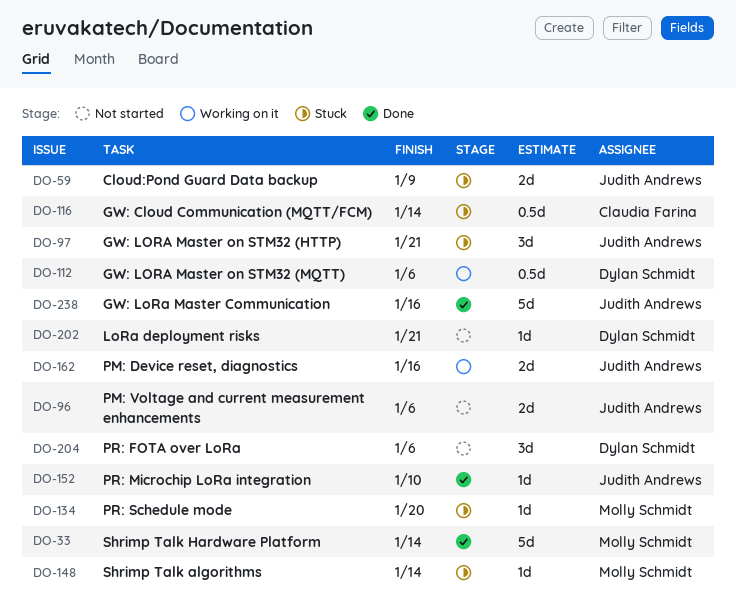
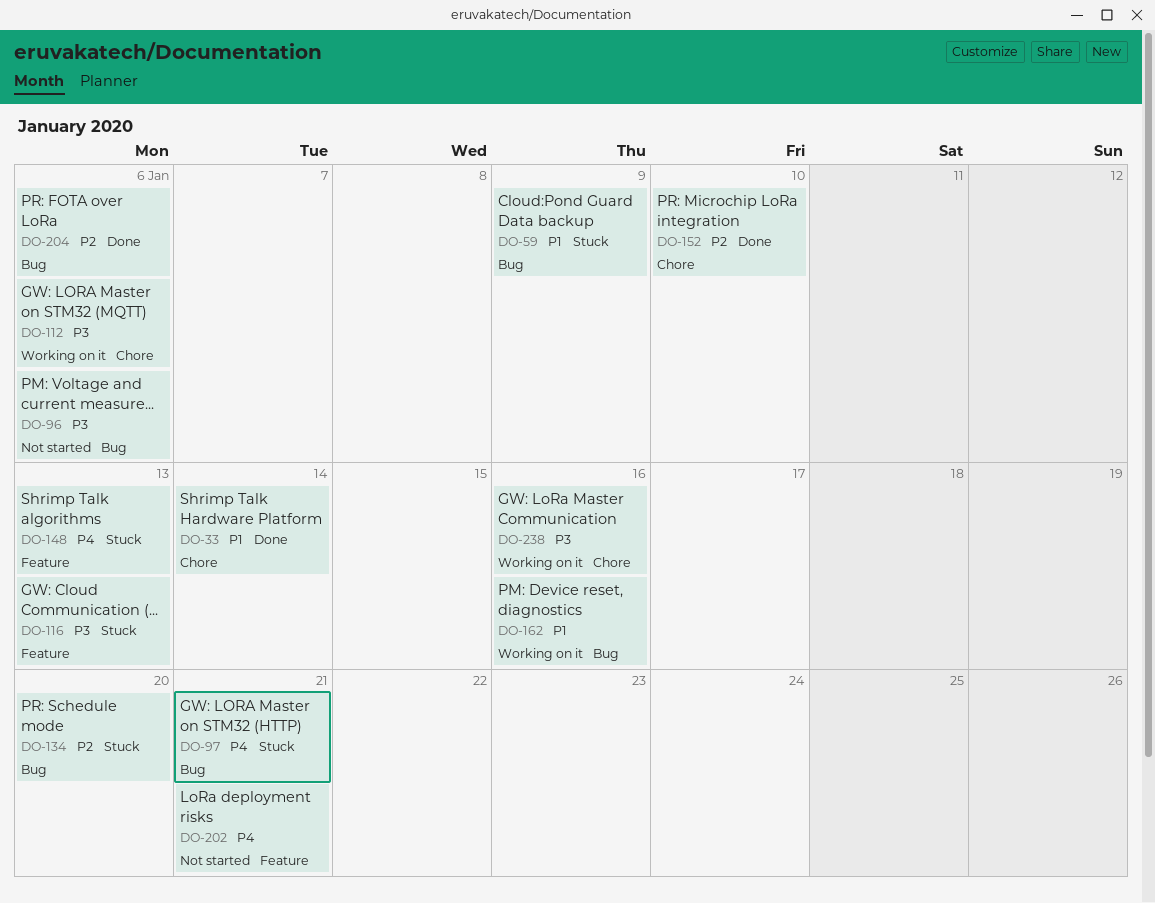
DO-116, due: Jan 14 -> Jan 13
DO-148, due: Jan 14 -> Jan 13
DO-204, status: Not started -> Done
DO-238, status: Done -> Working on it

